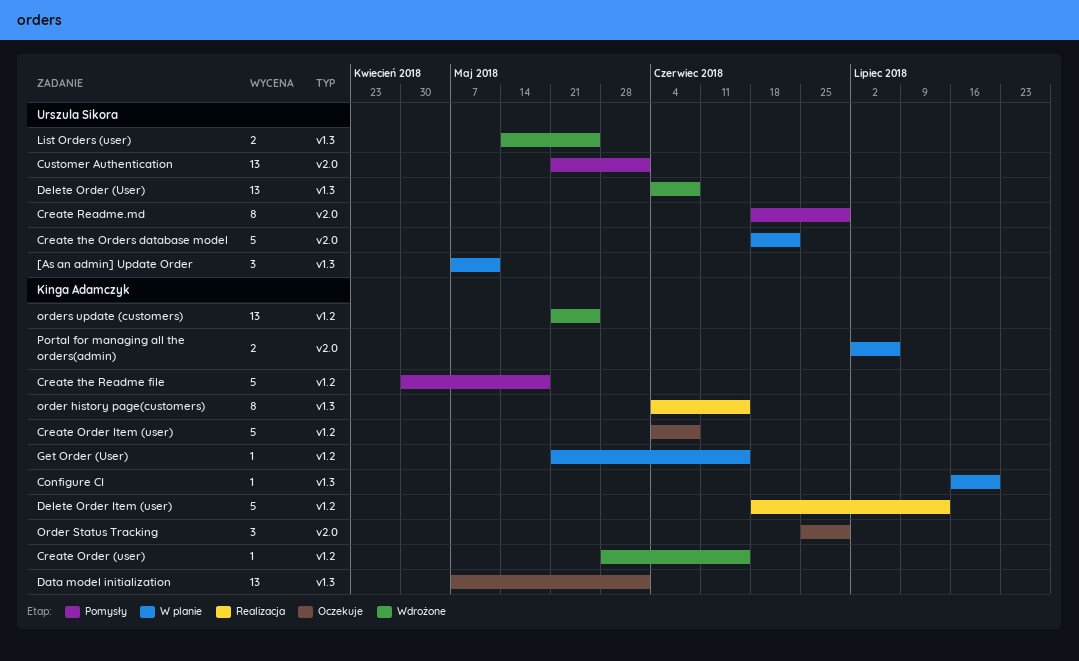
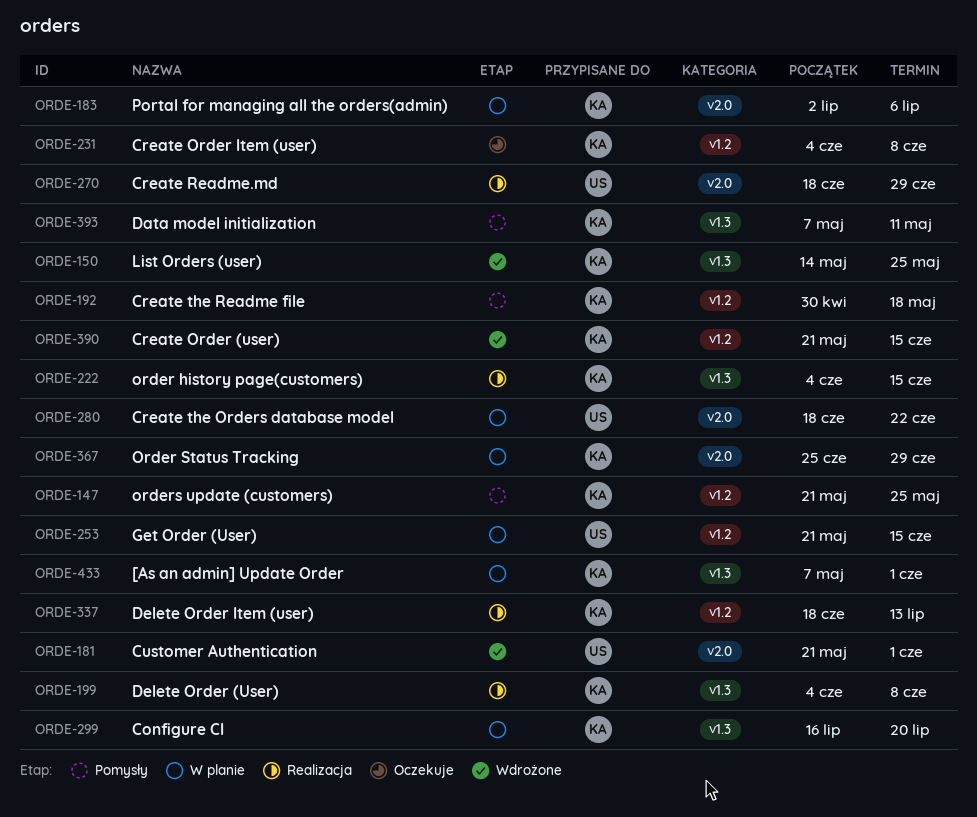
[As an admin] Update Order, owner: Urszula Sikora -> Kinga Adamczyk
[As an admin] Update Order, due: May 11 -> Jun 1
Create Order (user), start: May 28 -> May 21
Create Readme.md, status: Pomysły -> Realizacja
Customer Authentication, status: Pomysły -> Wdrożone
Data model initialization, status: Oczekuje -> Pomysły
Data model initialization, due: Jun 1 -> May 11
Delete Order (User), status: Wdrożone -> Realizacja
Delete Order (User), owner: Urszula Sikora -> Kinga Adamczyk
Get Order (User), owner: Kinga Adamczyk -> Urszula Sikora
List Orders (user), owner: Urszula Sikora -> Kinga Adamczyk
Order Status Tracking, status: Oczekuje -> W planie
orders update (customers), status: Wdrożone -> Pomysły

